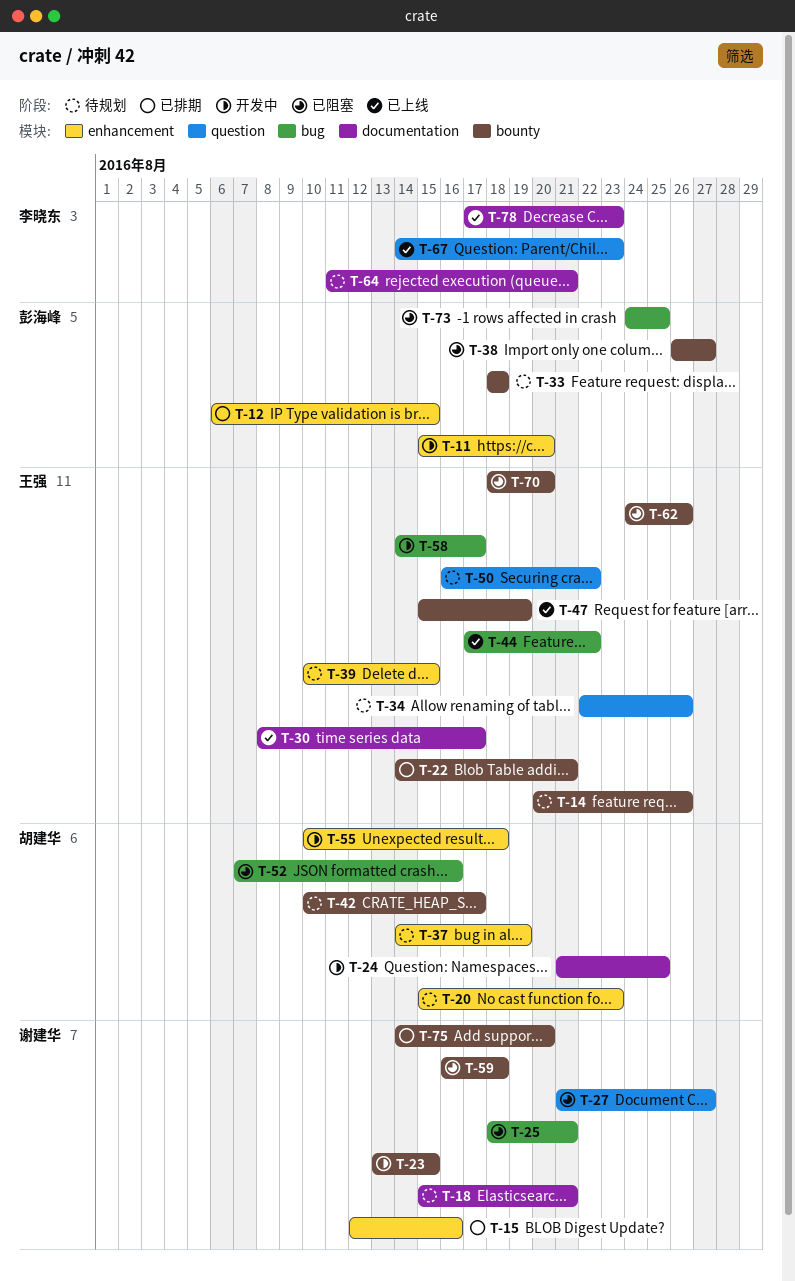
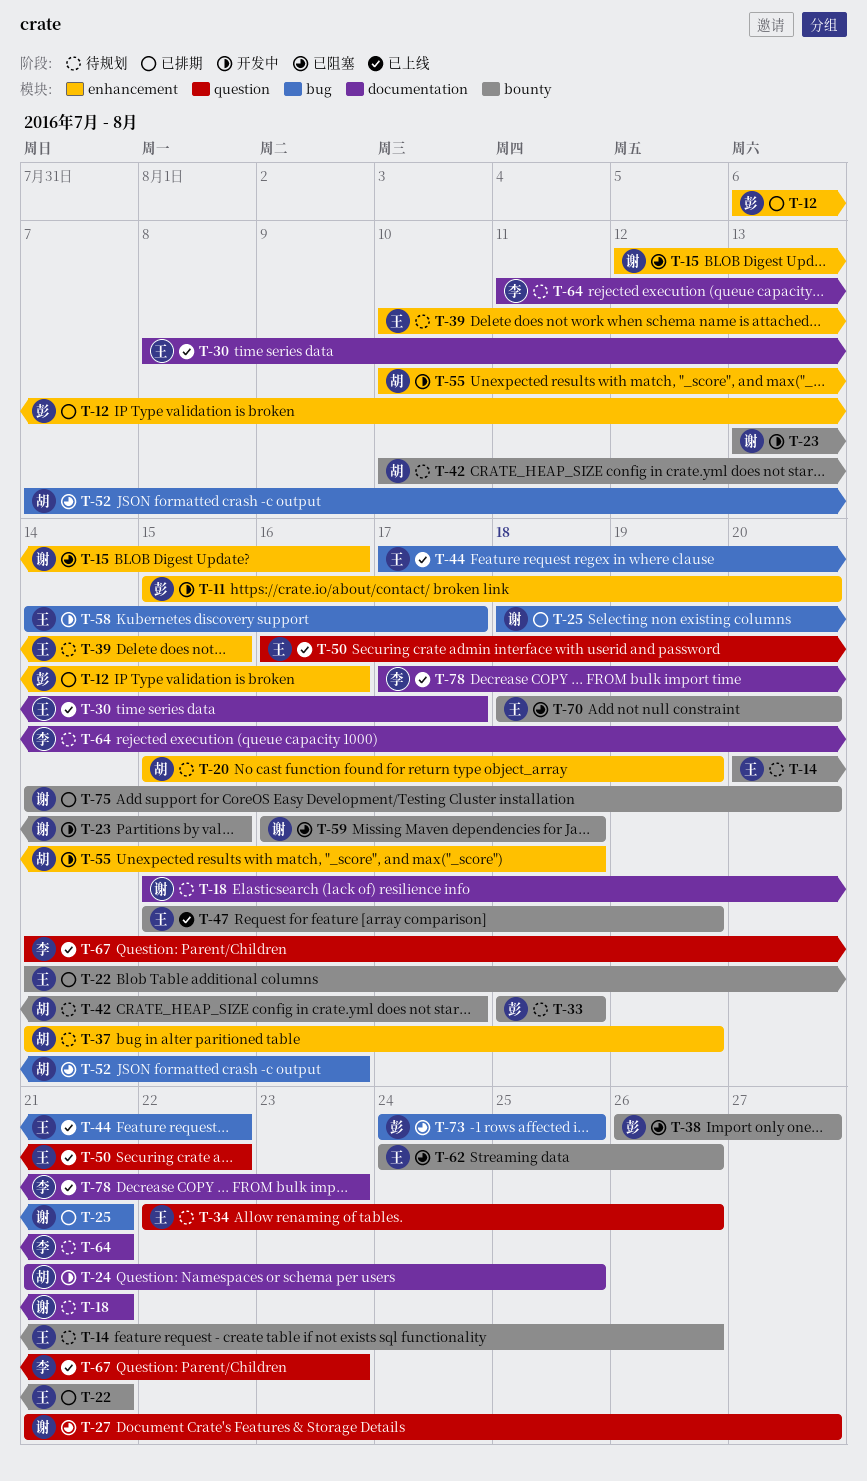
T-12, due: Aug 15 -> Aug 16
T-15, status: 已排期 -> 已阻塞
T-20, due: Aug 23 -> Aug 19
T-25, status: 已阻塞 -> 已排期
T-50, status: 待规划 -> 已上线

